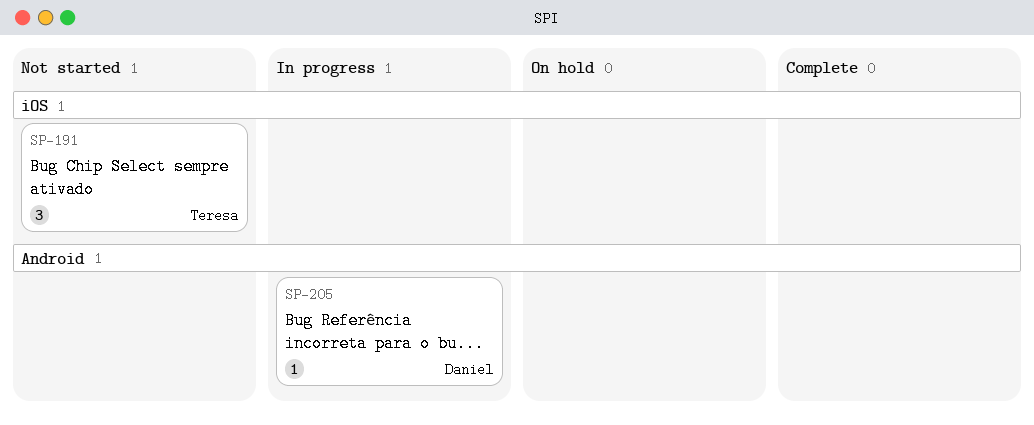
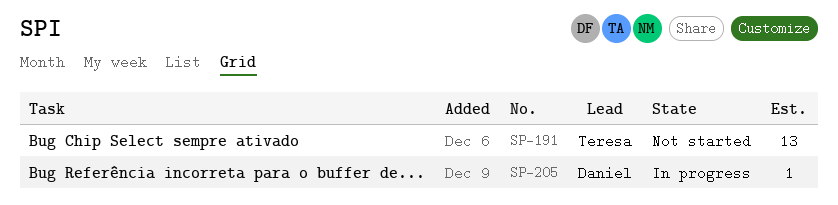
SP-191, estimate: 3 -> 13

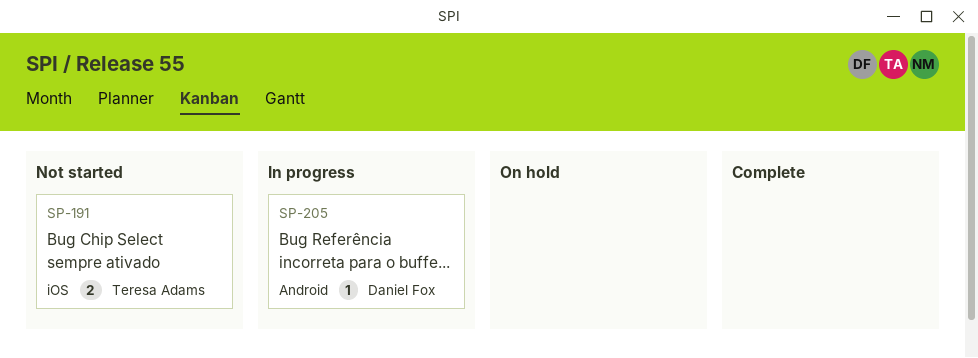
SP-191, estimate: 13 -> 2

